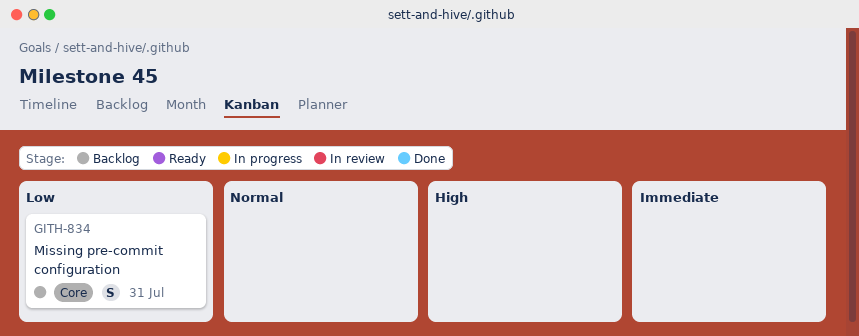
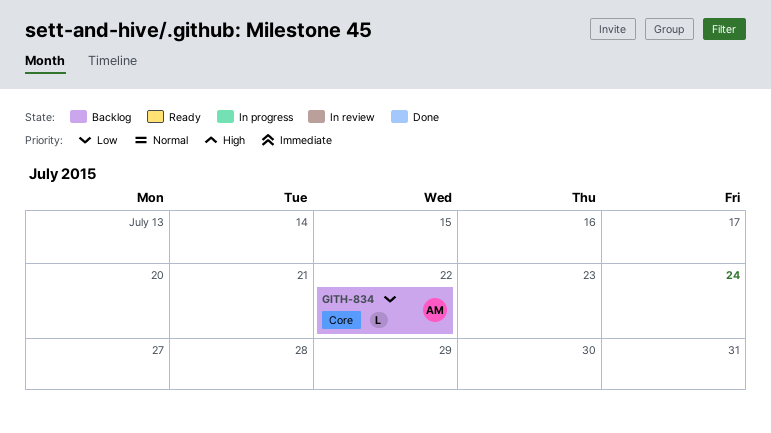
GITH-834, estimate: S -> L
GITH-834, due: Jul 31 -> Jul 22

